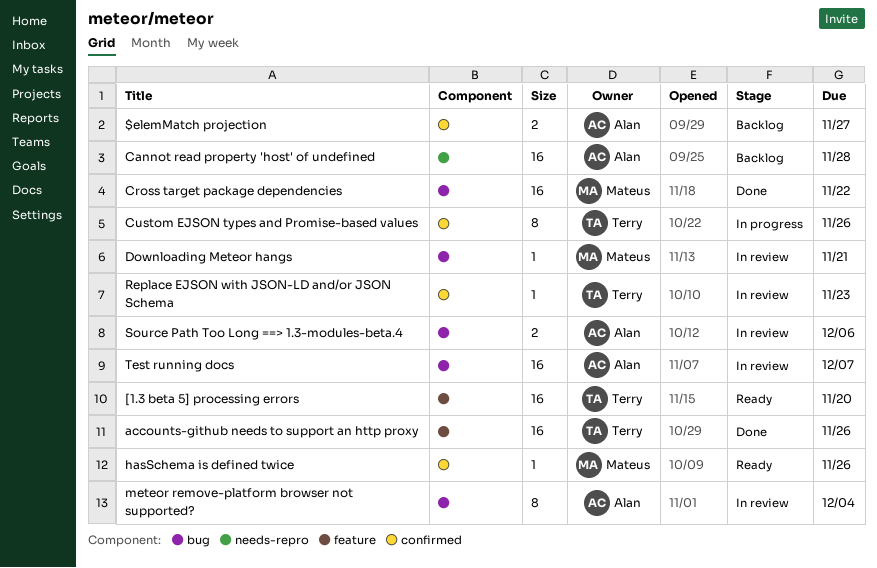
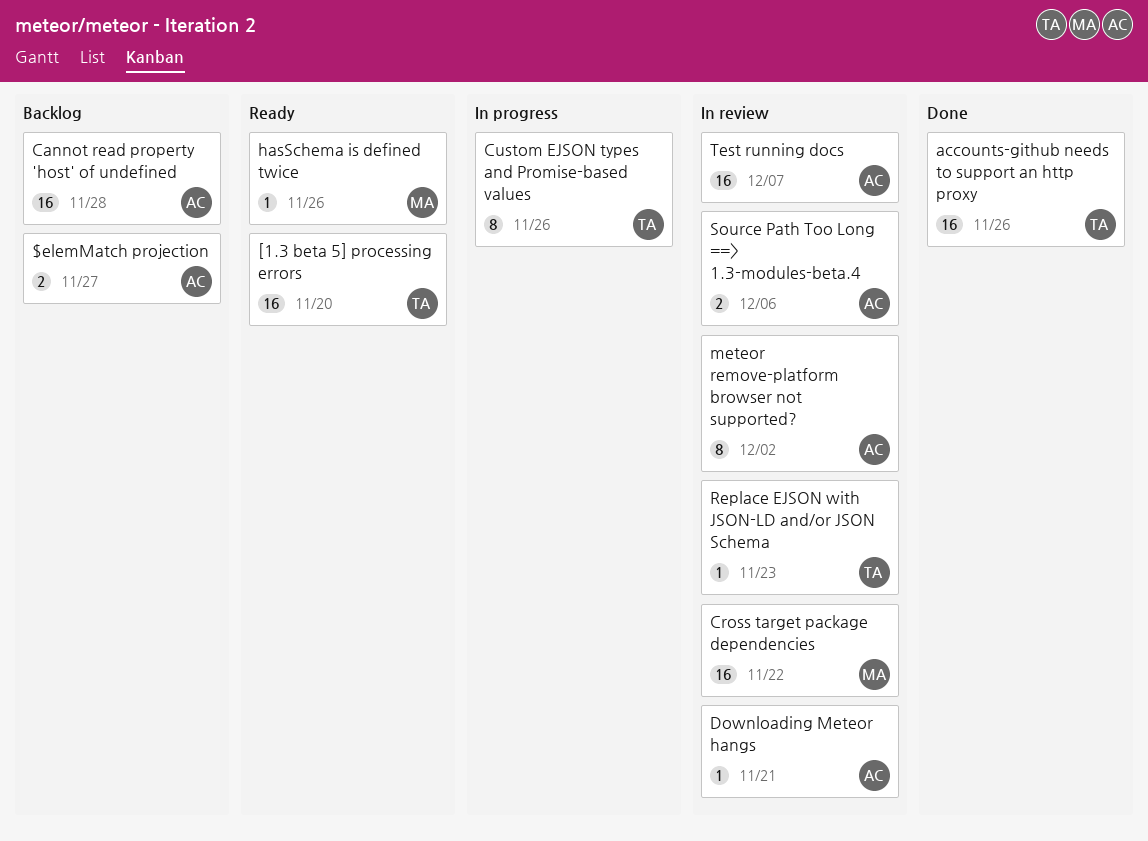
Cross target package dependencies, status: Done -> In review
Downloading Meteor hangs, owner: Mateus -> Alan
meteor remove-platform browser not supported?, due: Dec 4 -> Dec 2

